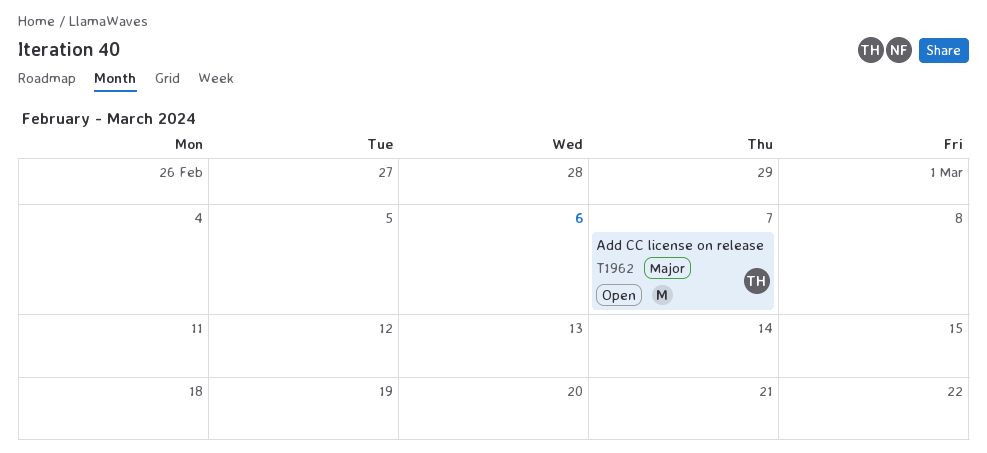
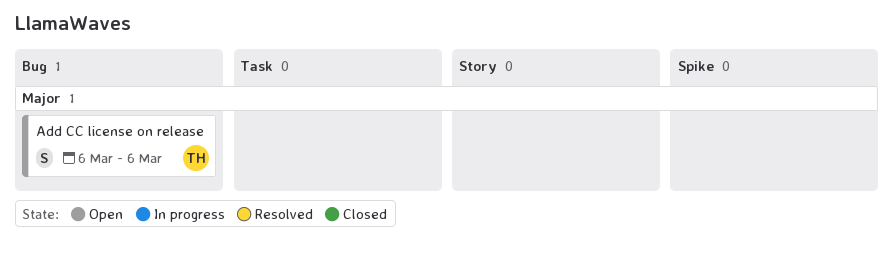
Add CC license on release, estimate: M -> S
Add CC license on release, due: Mar 7 -> Mar 6

